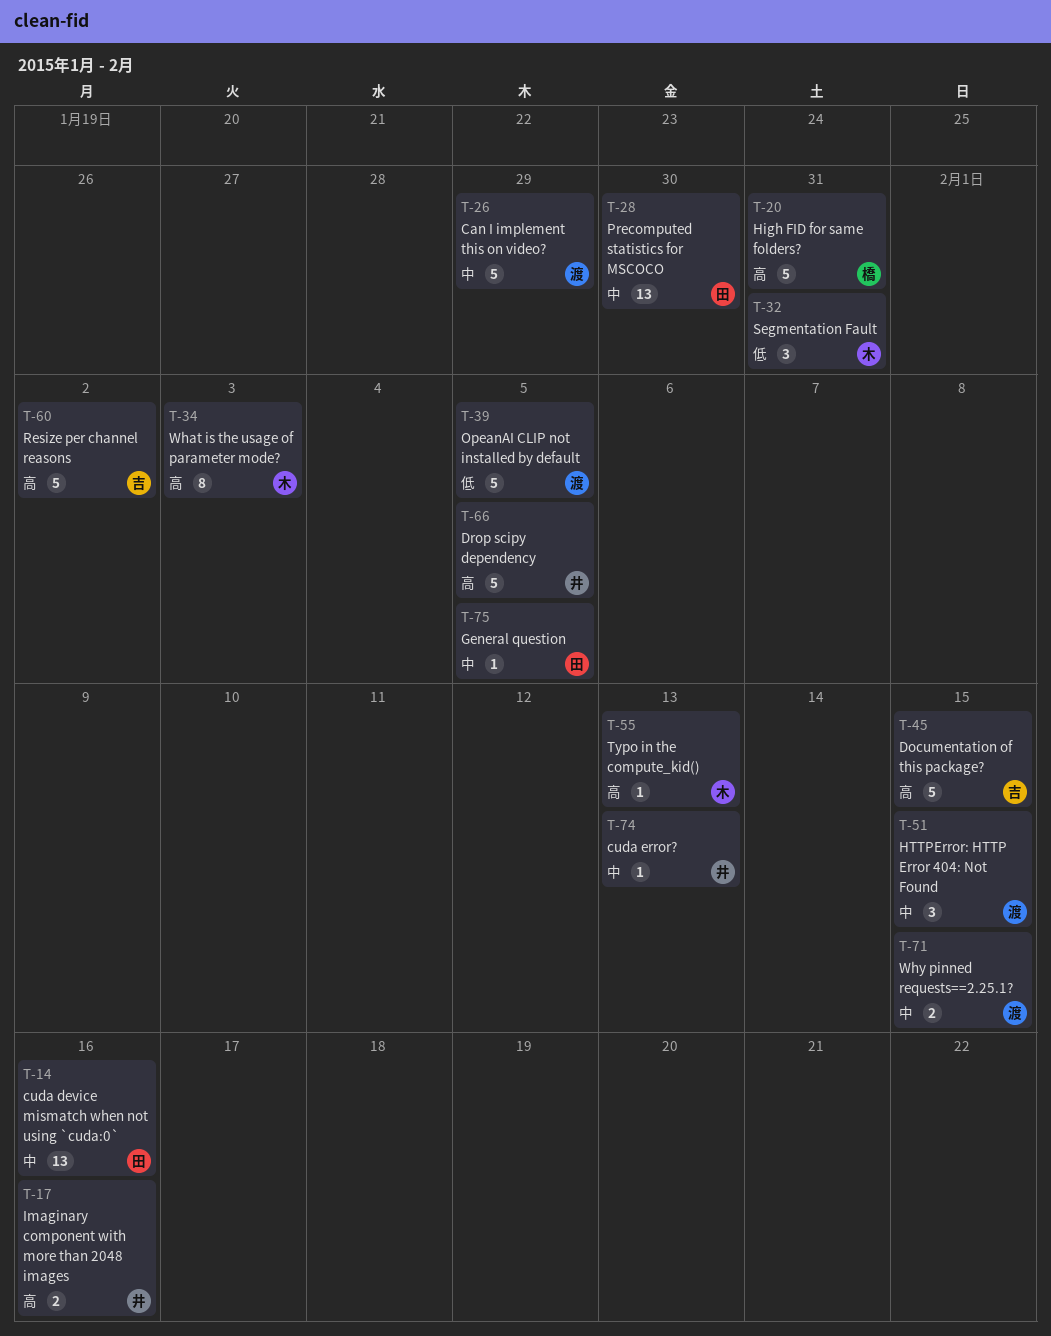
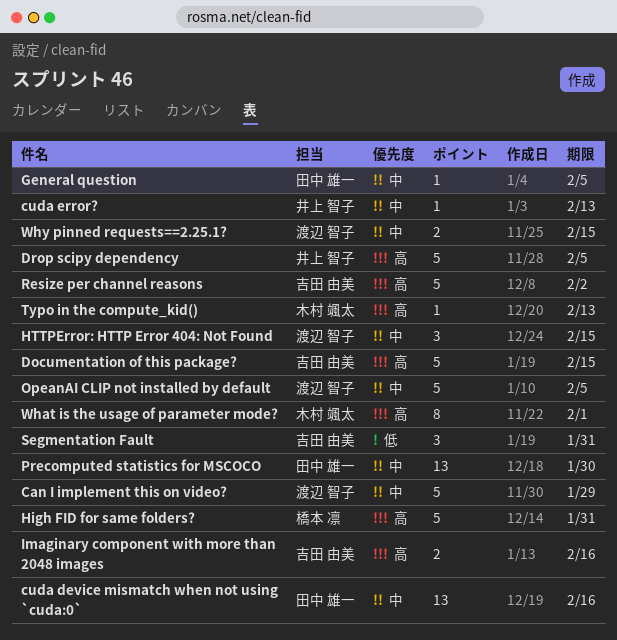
Imaginary component with more than 2048 images, owner: 井上 智子 -> 吉田 由美
OpeanAI CLIP not installed by default, priority: 低 -> 中
Segmentation Fault, owner: 木村 颯太 -> 吉田 由美
What is the usage of parameter mode?, due: Feb 3 -> Feb 1

